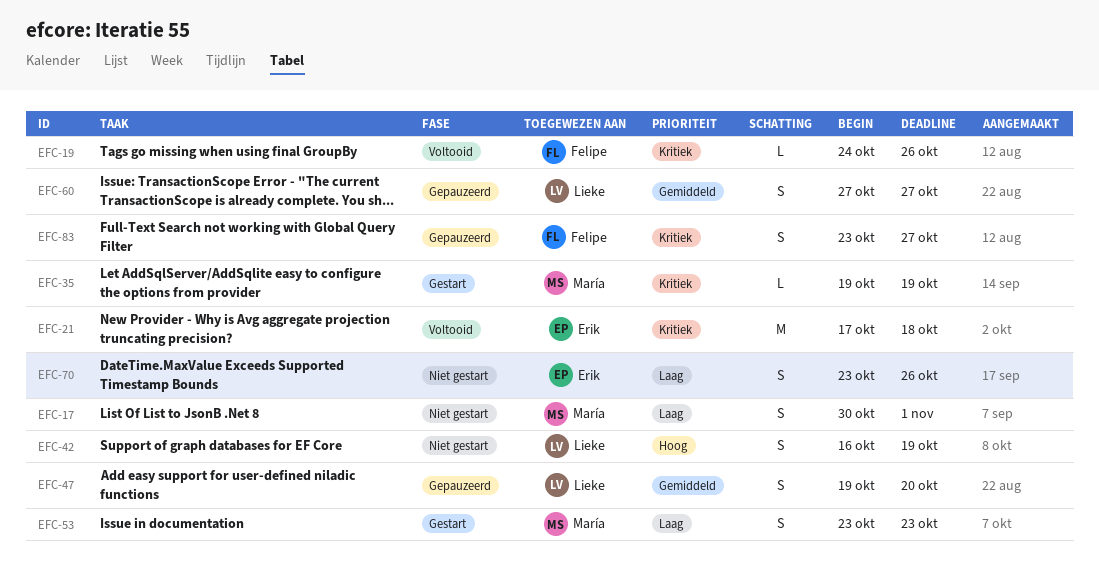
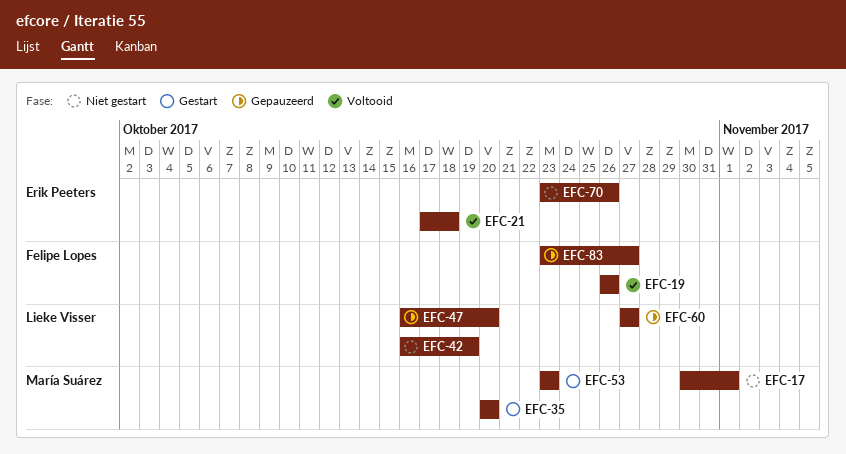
EFC-19, start: Oct 24 -> Oct 26
EFC-35, start: Oct 19 -> Oct 20
EFC-35, due: Oct 19 -> Oct 20
EFC-47, start: Oct 19 -> Oct 16

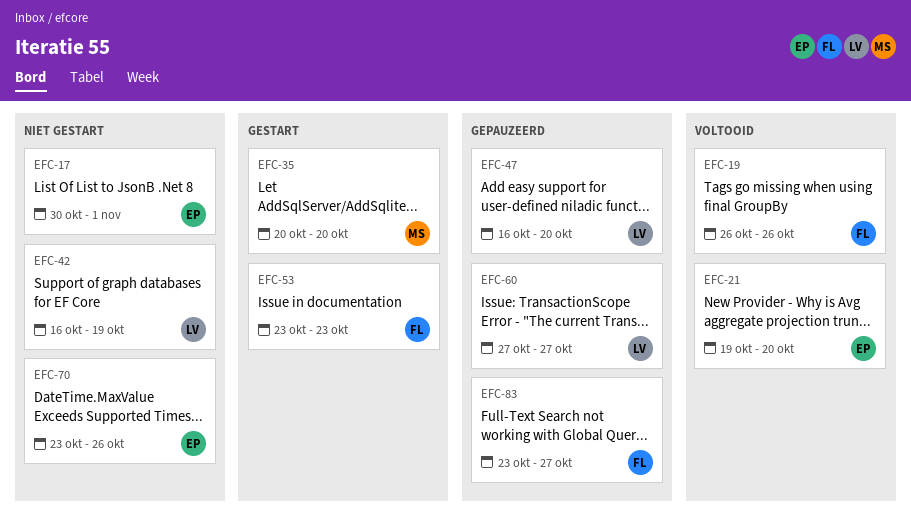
EFC-17, owner: María Suárez -> Erik Peeters
EFC-21, start: Oct 17 -> Oct 19
EFC-21, due: Oct 18 -> Oct 20
EFC-53, owner: María Suárez -> Felipe Lopes

